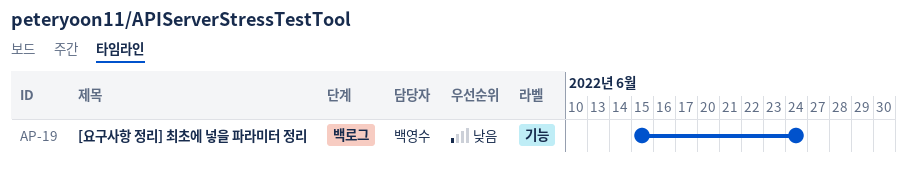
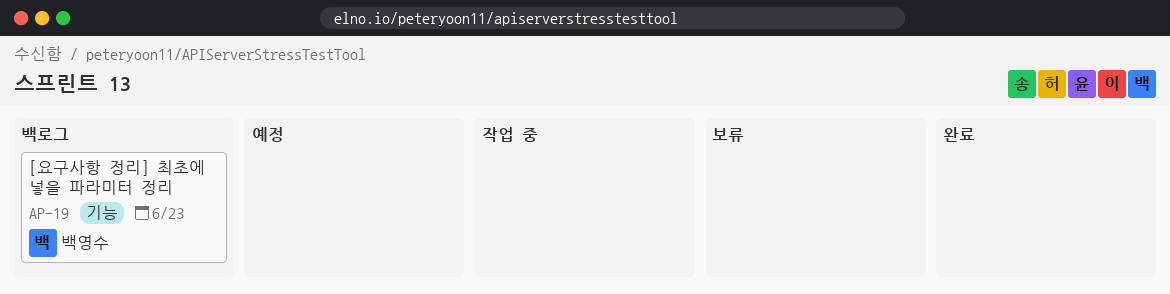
AP-19, due: Jun 24 -> Jun 23

